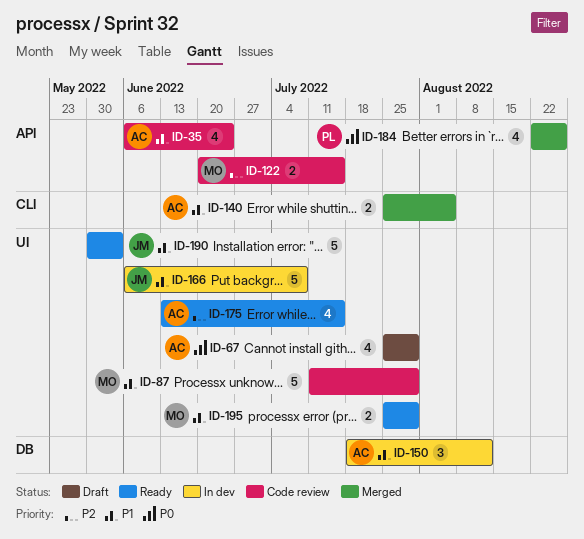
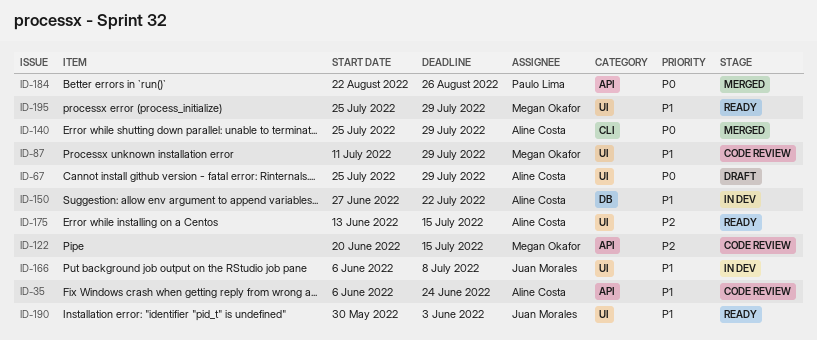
ID-140, priority: P1 -> P0
ID-140, due: Aug 5 -> Jul 29
ID-150, start: Jul 18 -> Jun 27
ID-150, due: Aug 12 -> Jul 22

